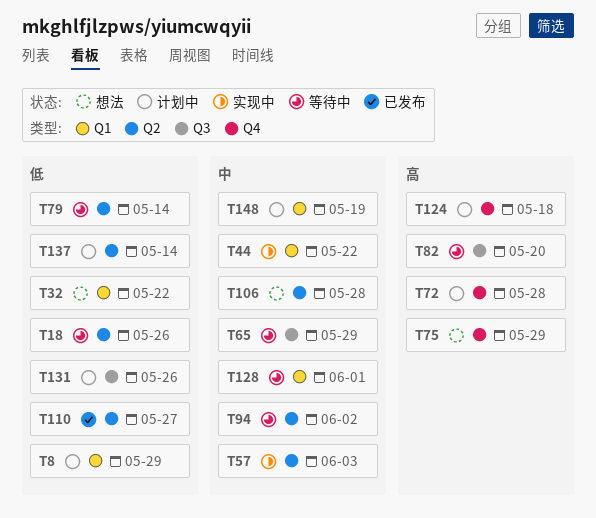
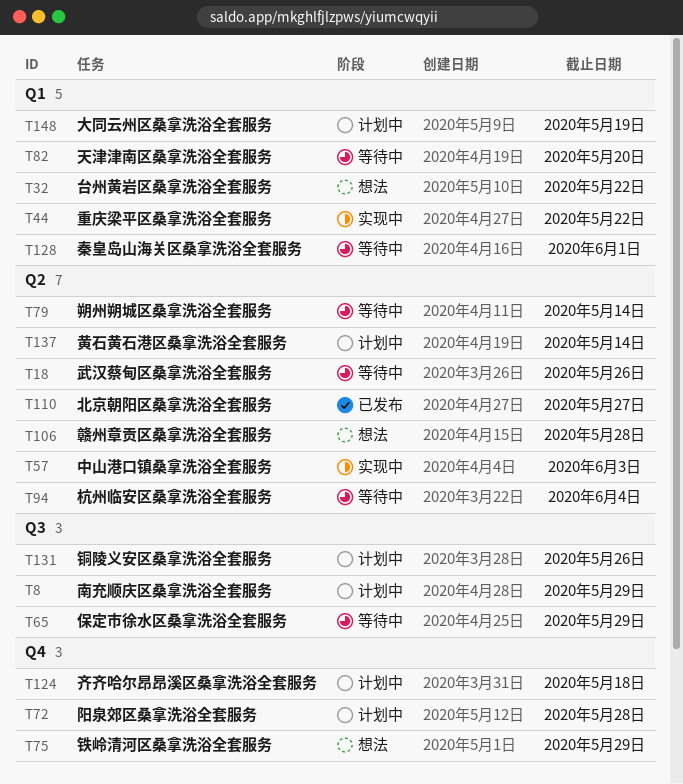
T8, label: Q1 -> Q3
T82, label: Q3 -> Q1
T94, due: Jun 2 -> Jun 4

